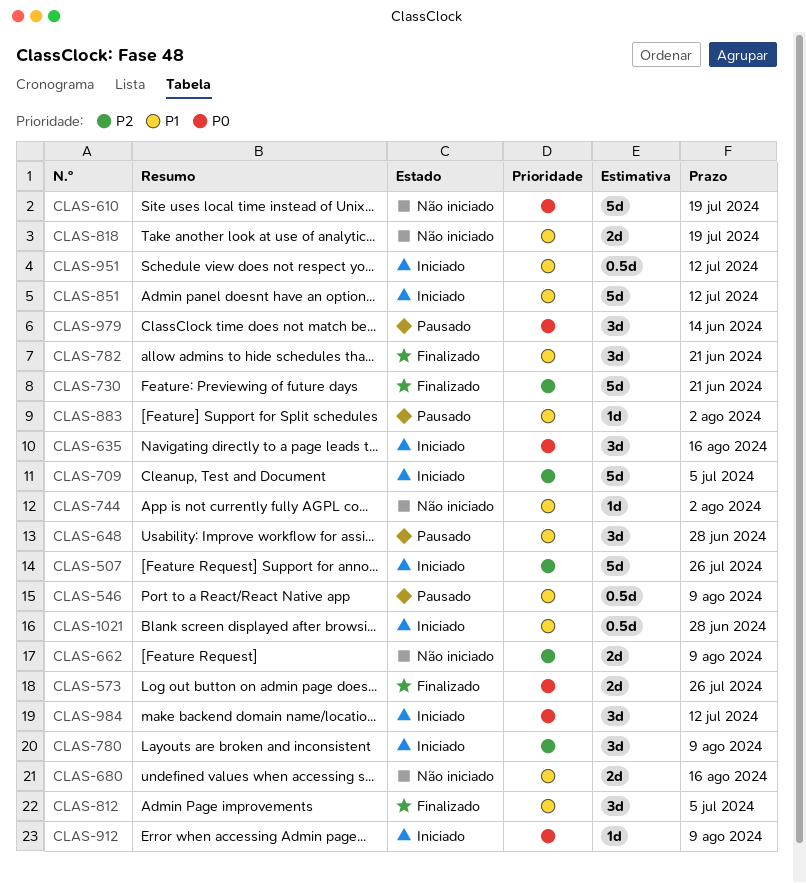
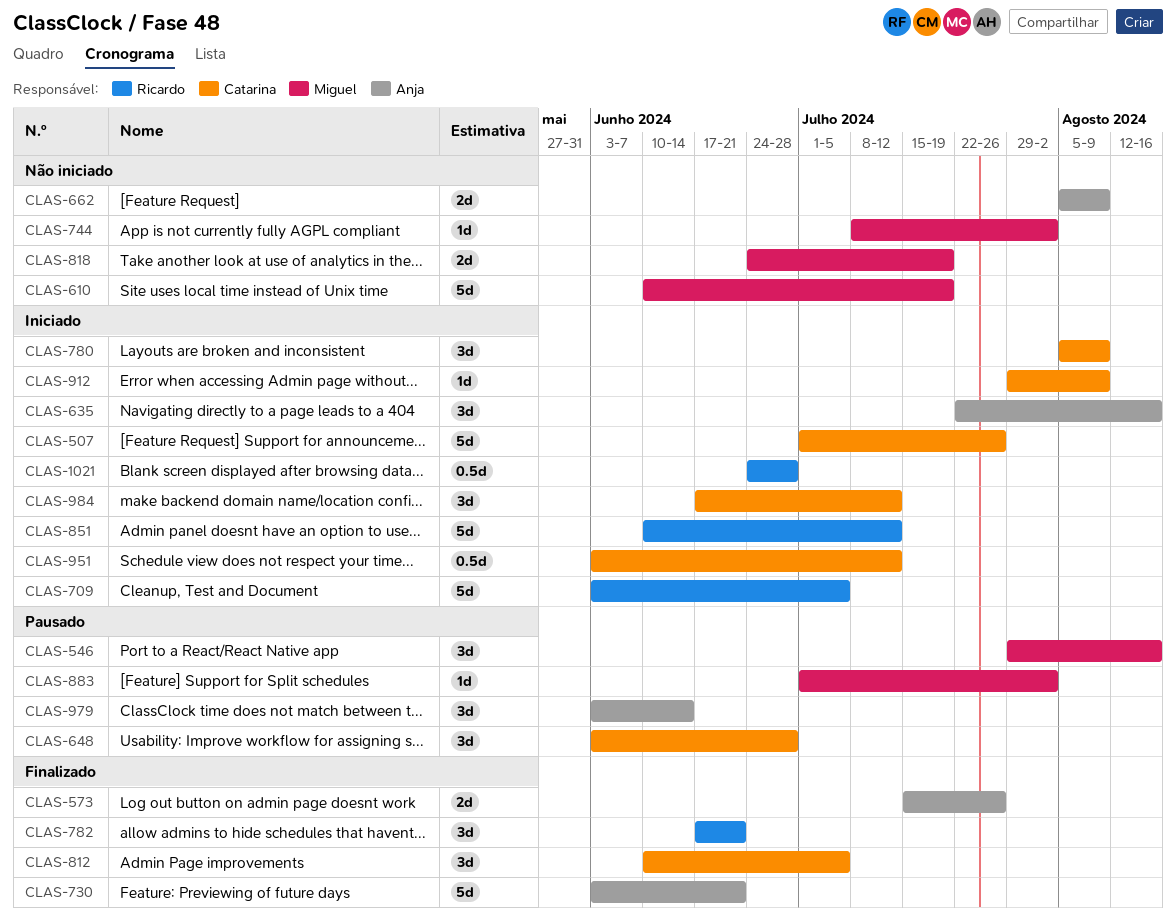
CLAS-546, estimate: 0.5d -> 3d
CLAS-546, due: Aug 9 -> Aug 16
CLAS-680: present -> none

